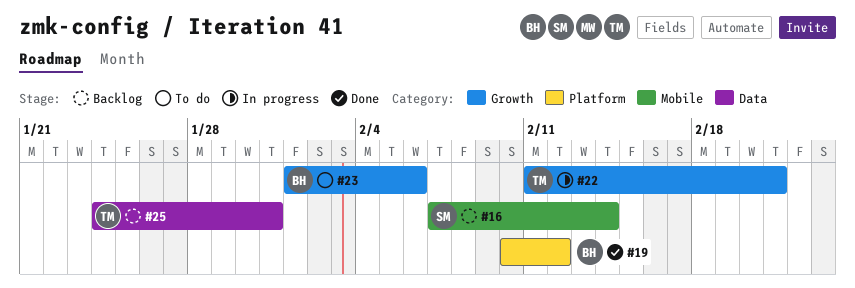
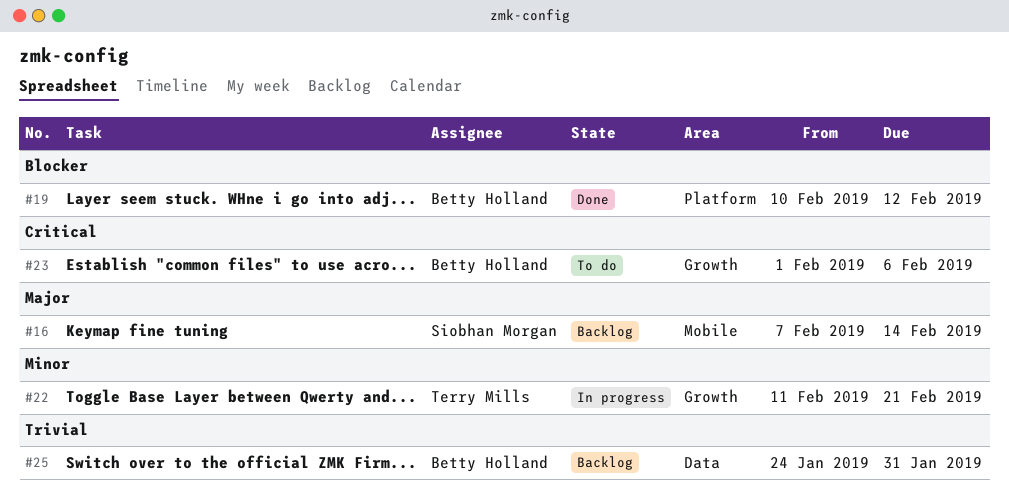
#25, owner: Terry Mills -> Betty Holland

